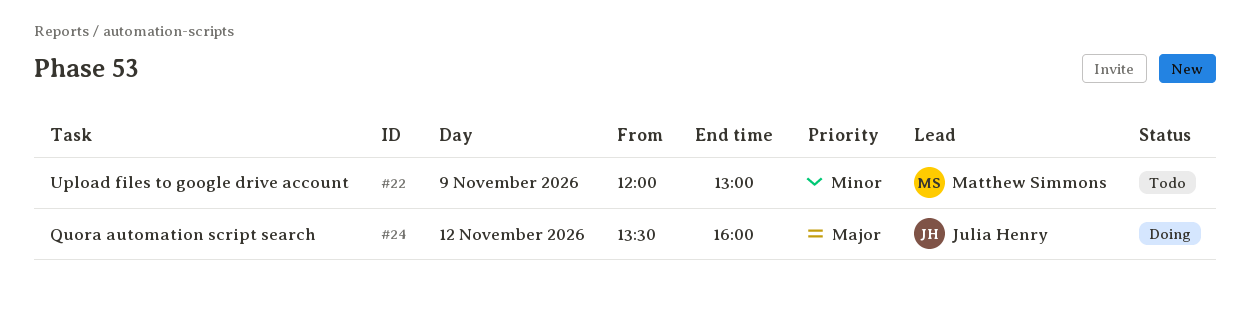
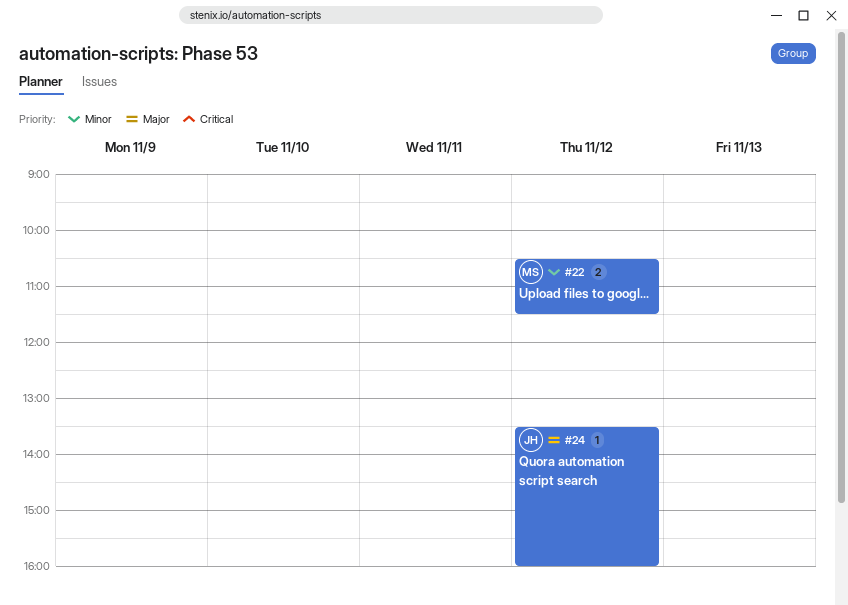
#22, day: Nov 9 -> Nov 12
#22, begins: 12:00 -> 10:30
#22, ends: 13:00 -> 11:30

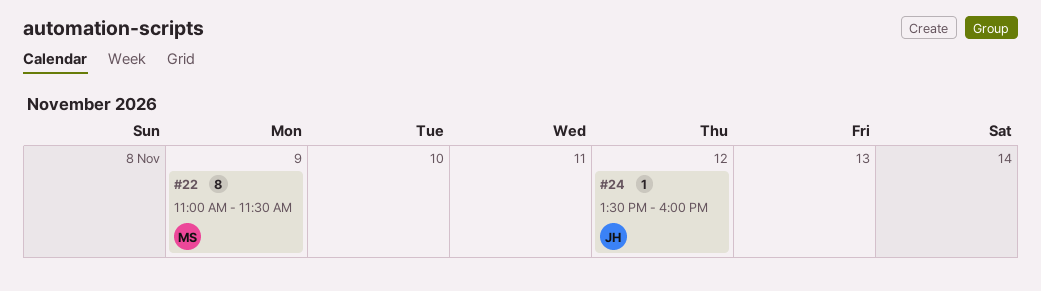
#22, estimate: 2 -> 8
#22, day: Nov 12 -> Nov 9
#22, begins: 10:30 -> 11:00

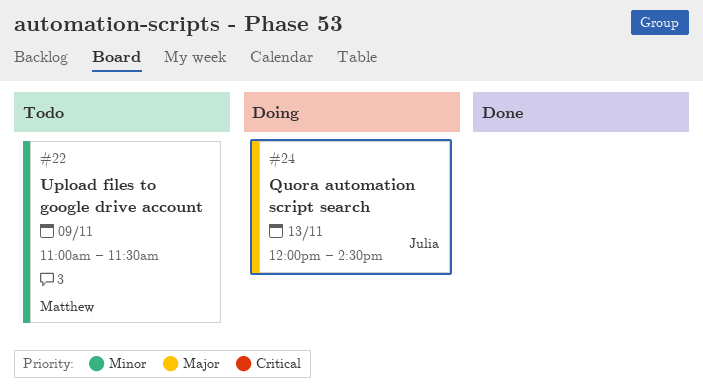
#24, day: Nov 12 -> Nov 13
#24, begins: 13:30 -> 12:00
#24, ends: 16:00 -> 14:30

